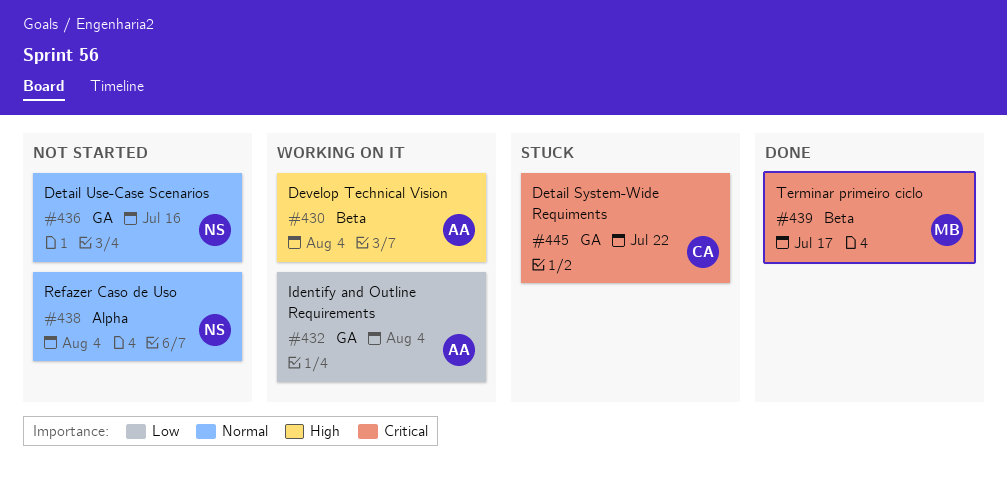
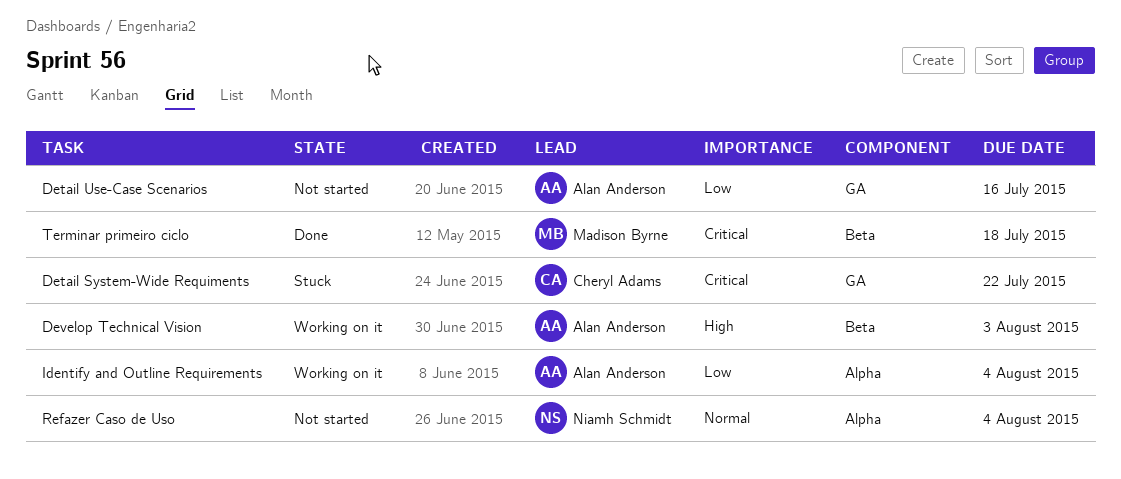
Detail Use-Case Scenarios, owner: Niamh Schmidt -> Alan Anderson
Detail Use-Case Scenarios, priority: Normal -> Low
Develop Technical Vision, due: Aug 4 -> Aug 3
Identify and Outline Requirements, label: GA -> Alpha
Terminar primeiro ciclo, due: Jul 17 -> Jul 18

